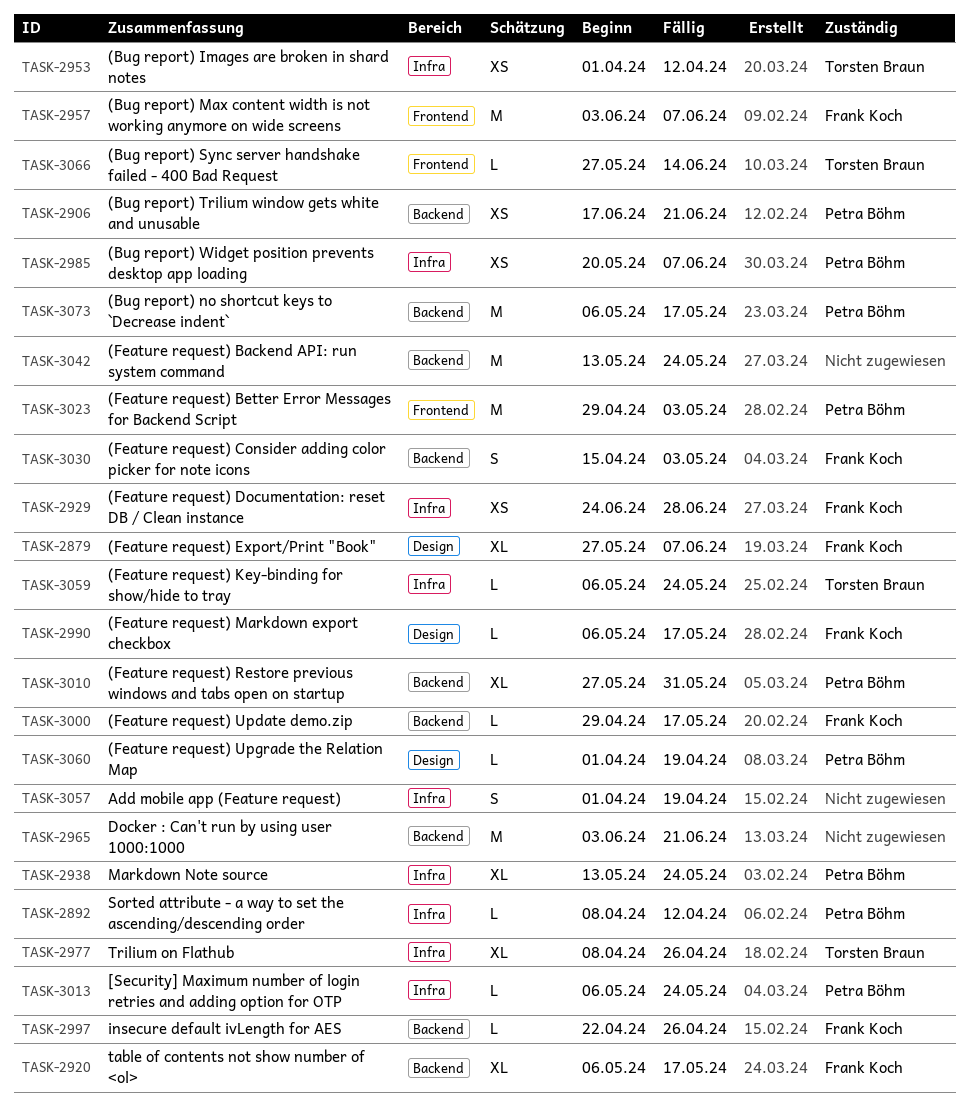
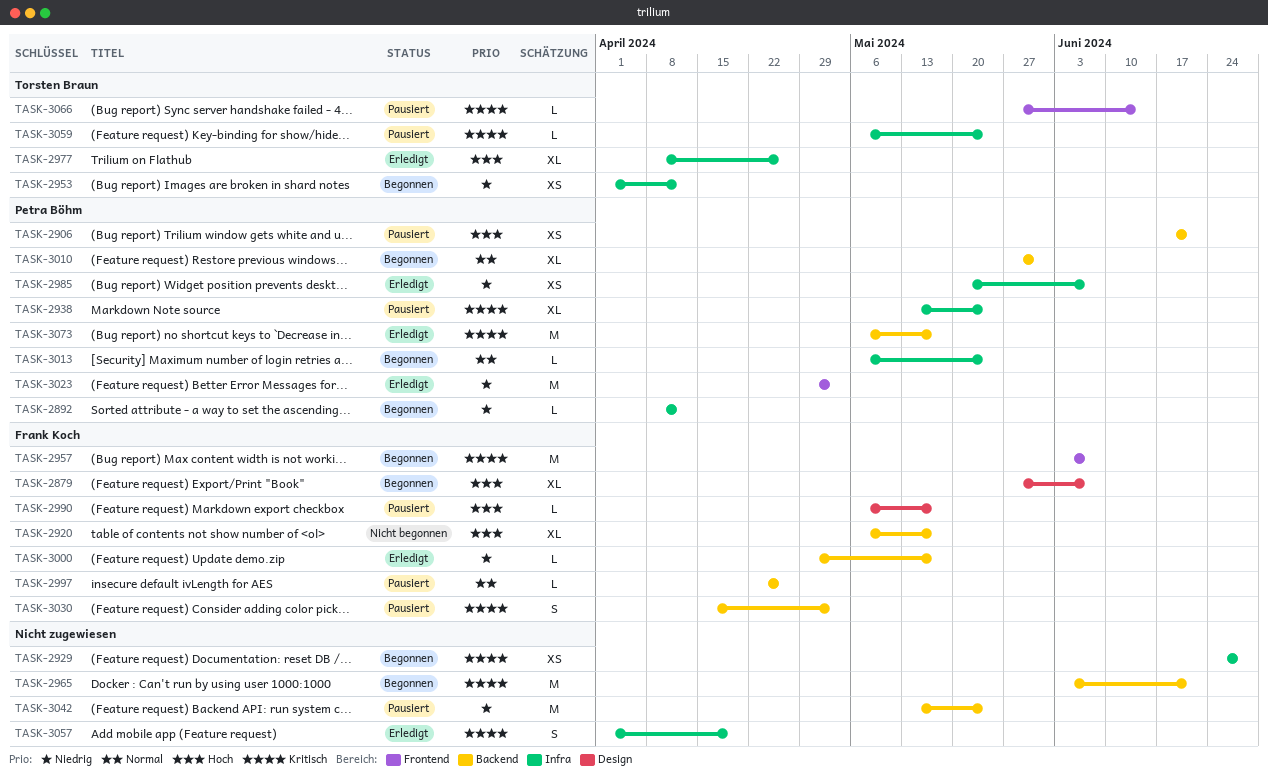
TASK-2929, owner: Frank Koch -> none
TASK-3060: present -> none

